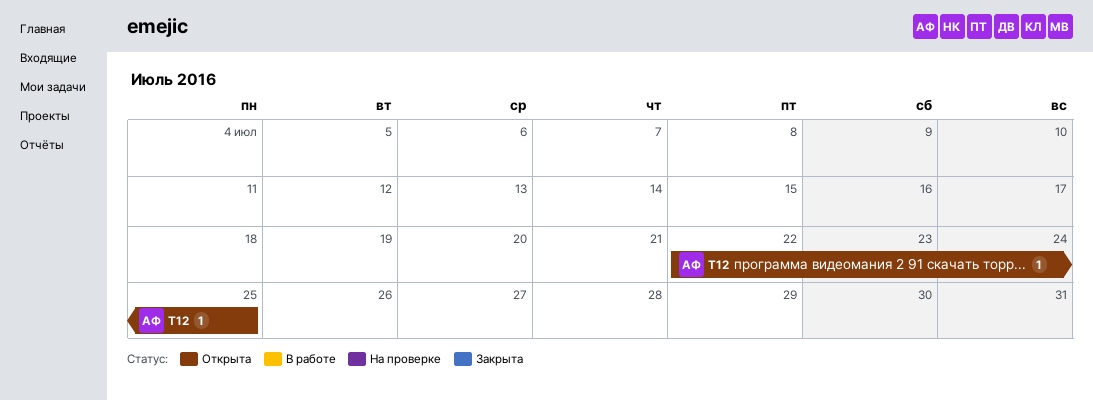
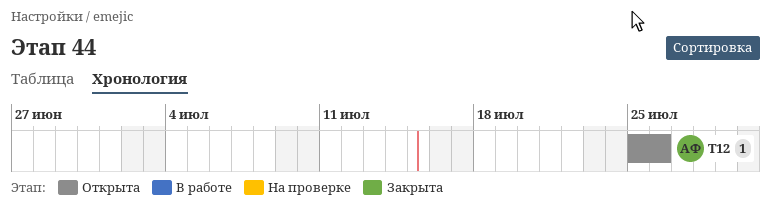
T12, start: Jul 22 -> Jul 25
T12, due: Jul 25 -> Jul 26

